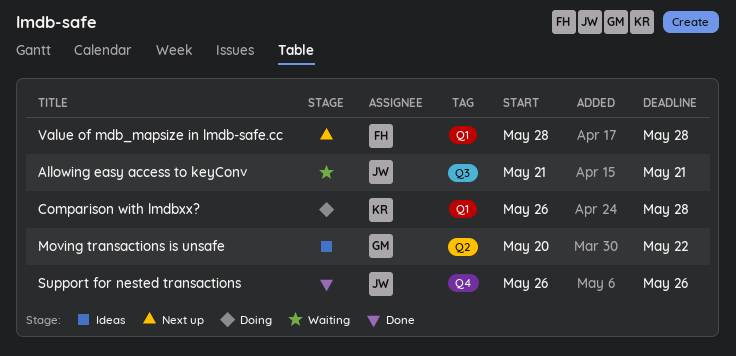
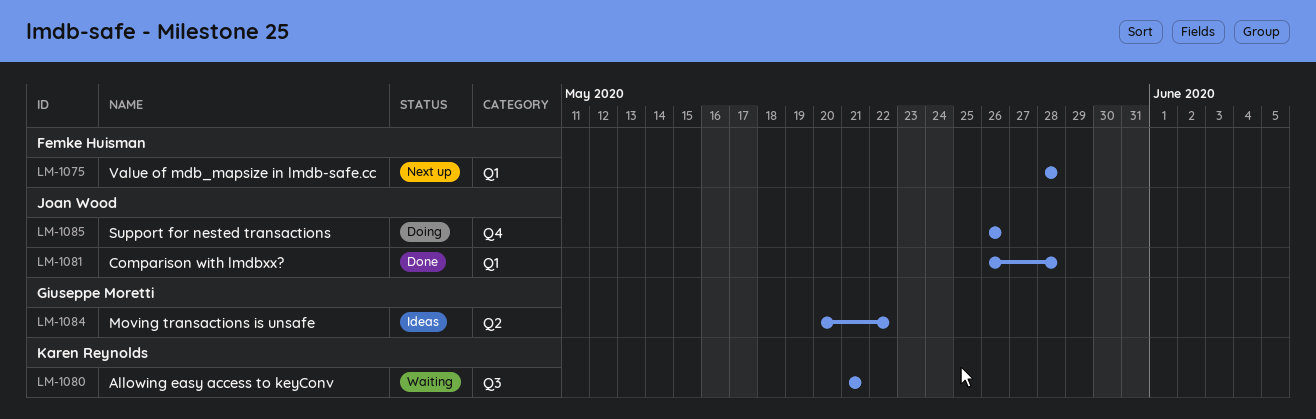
Allowing easy access to keyConv, owner: Joan Wood -> Karen Reynolds
Comparison with lmdbxx?, status: Doing -> Done
Comparison with lmdbxx?, owner: Karen Reynolds -> Joan Wood
Support for nested transactions, status: Done -> Doing

